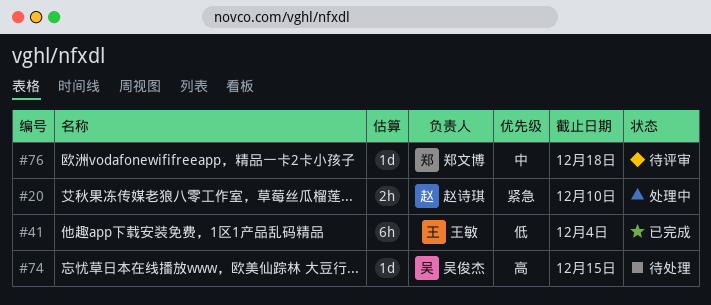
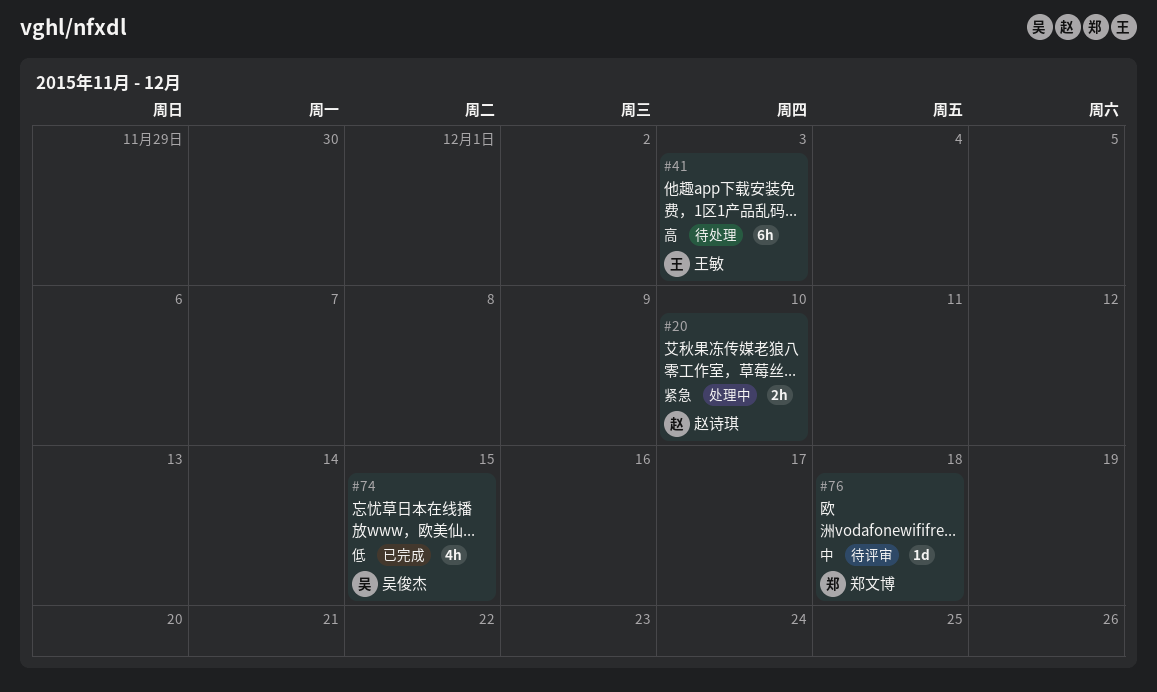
#41, status: 已完成 -> 待处理
#41, priority: 低 -> 高
#41, due: Dec 4 -> Dec 3
#74, status: 待处理 -> 已完成
#74, priority: 高 -> 低
#74, estimate: 1d -> 4h

